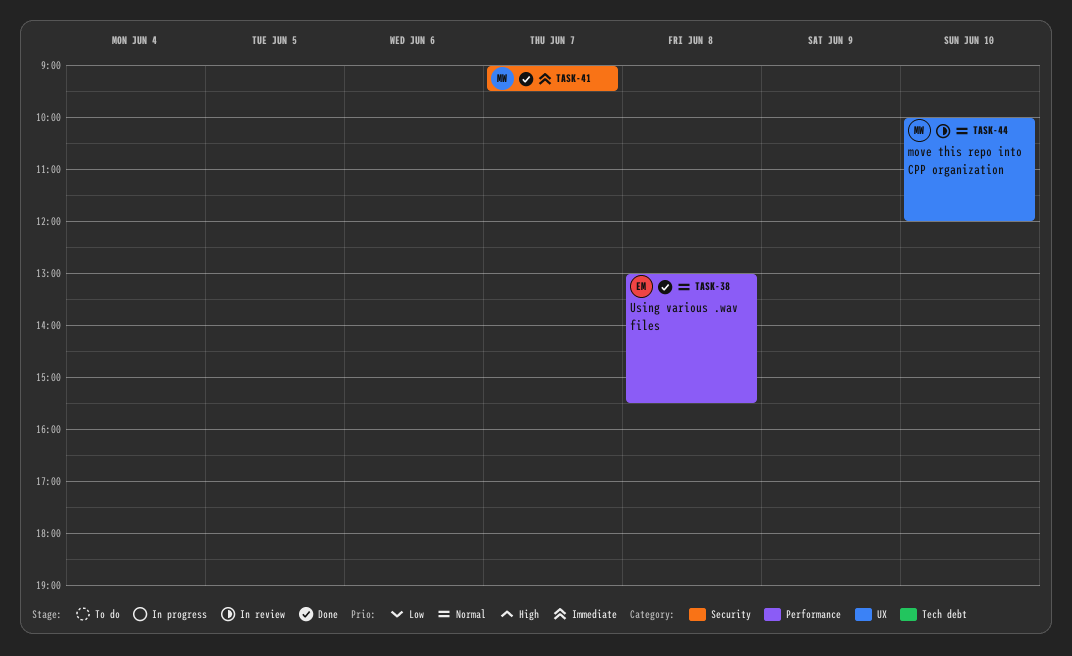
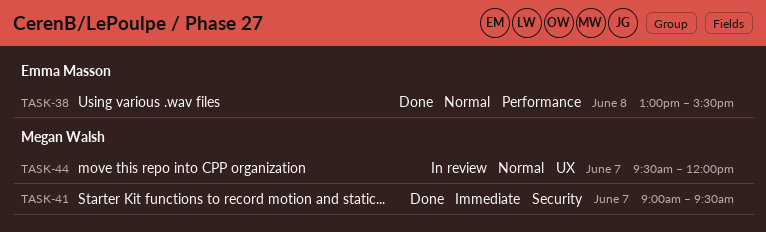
TASK-44, day: Jun 10 -> Jun 7
TASK-44, begins: 10:00 -> 09:30

